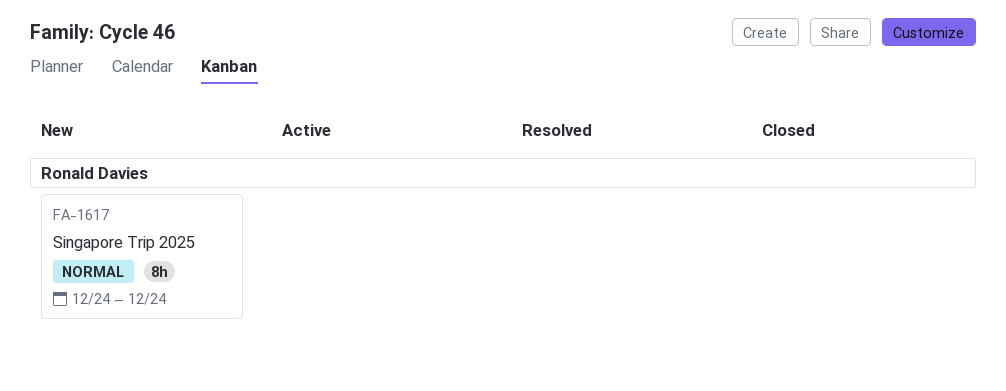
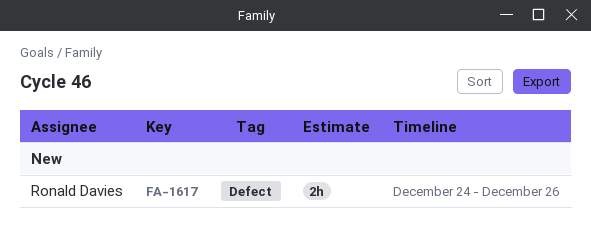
FA-1617, estimate: 8h -> 2h
FA-1617, due: Dec 24 -> Dec 26

